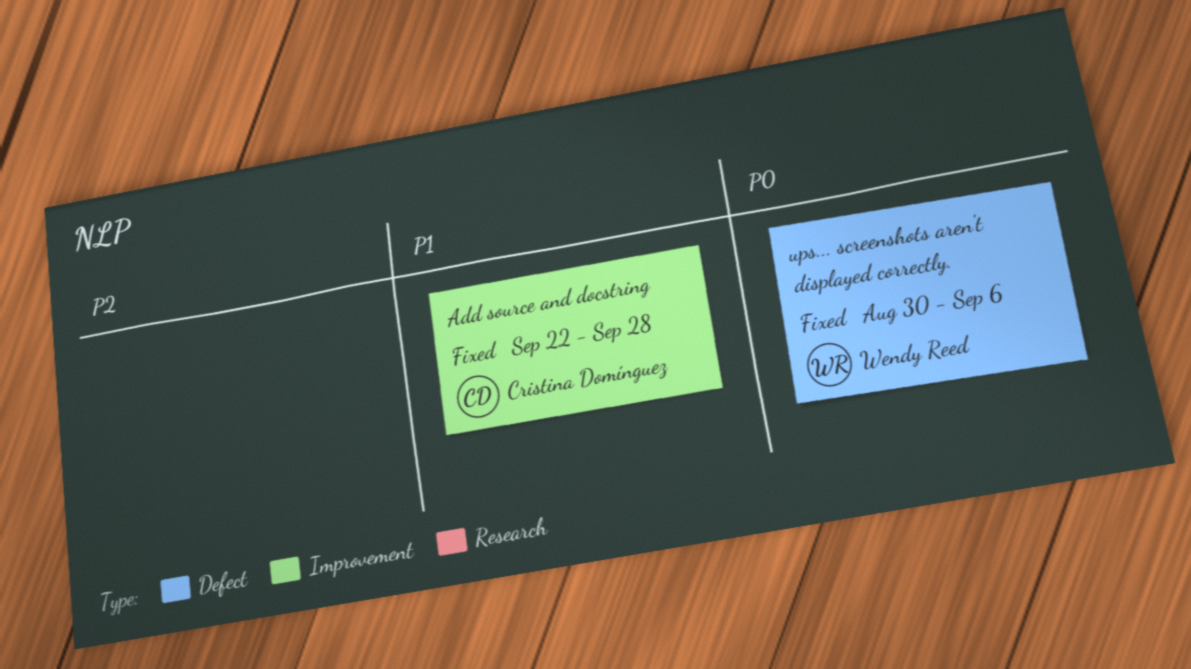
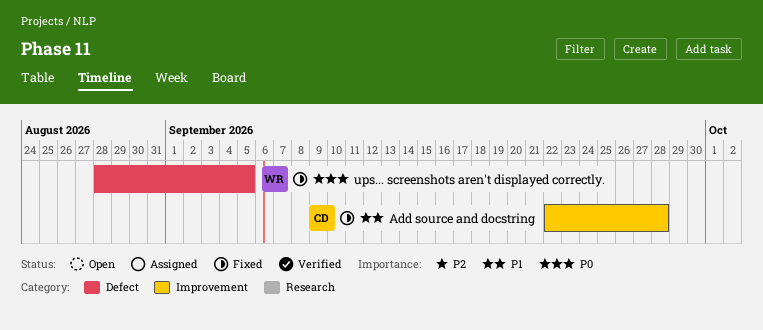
ups... screenshots aren't displayed correctly., start: Aug 30 -> Aug 28
ups... screenshots aren't displayed correctly., due: Sep 6 -> Sep 5

